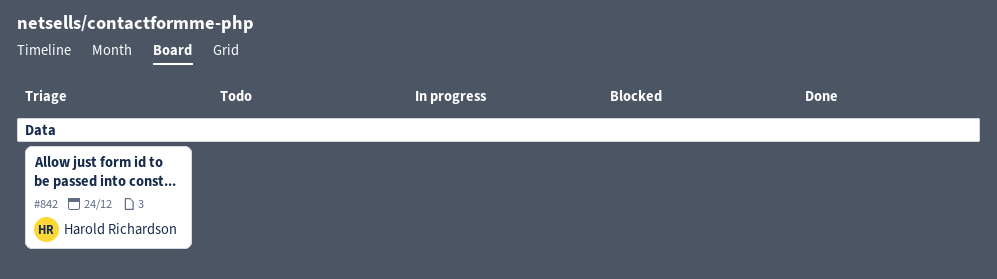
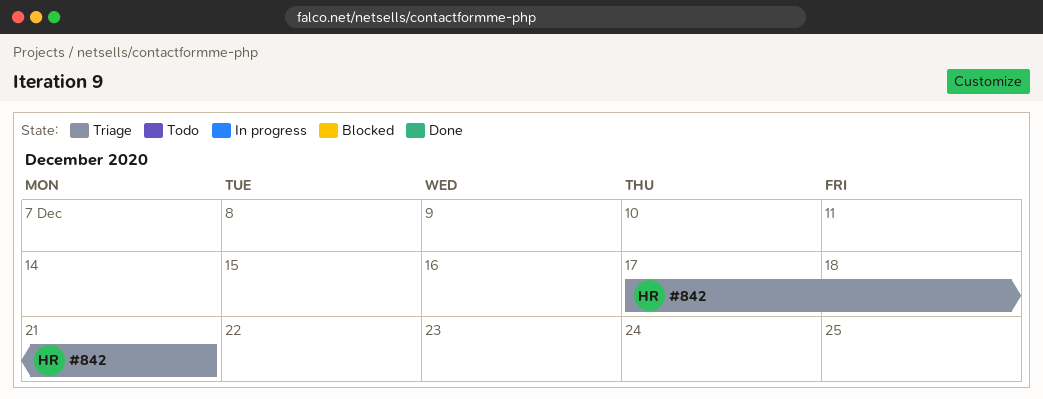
#842, due: Dec 24 -> Dec 21

